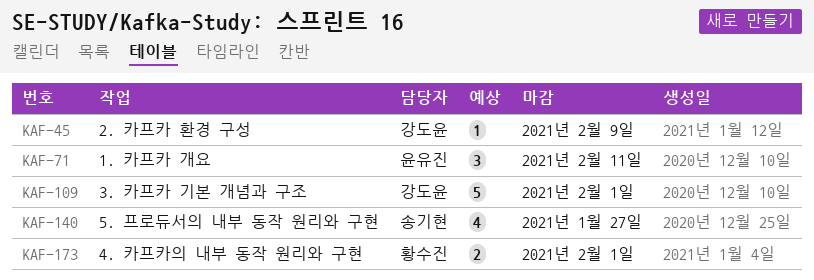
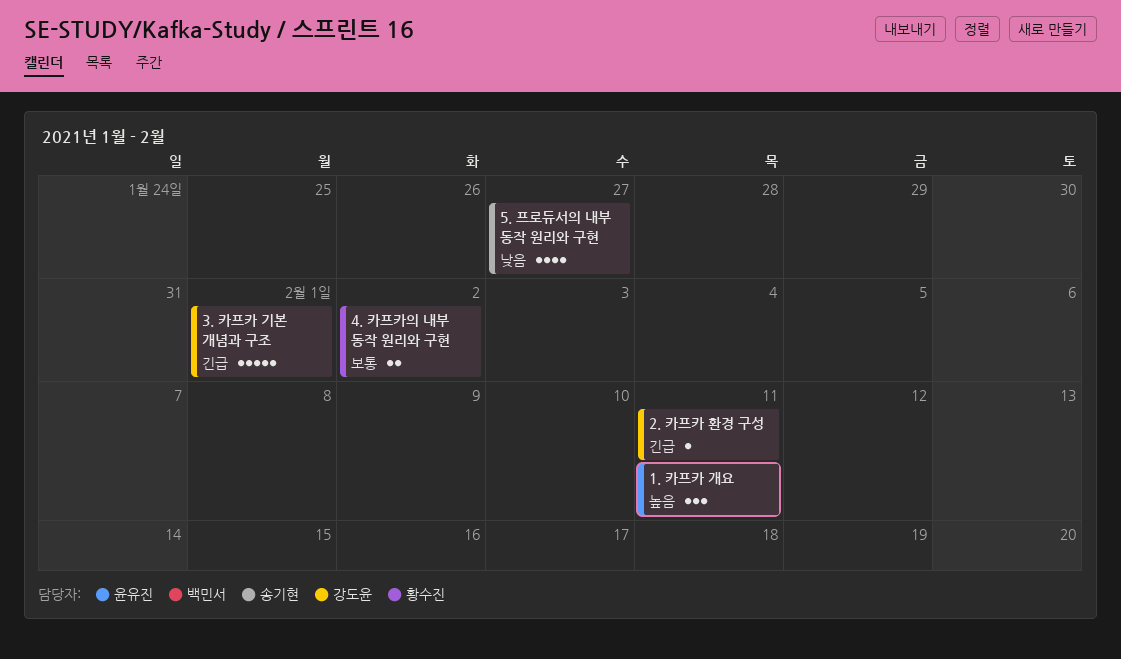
2. 카프카 환경 구성, due: Feb 9 -> Feb 11
4. 카프카의 내부 동작 원리와 구현, due: Feb 1 -> Feb 2

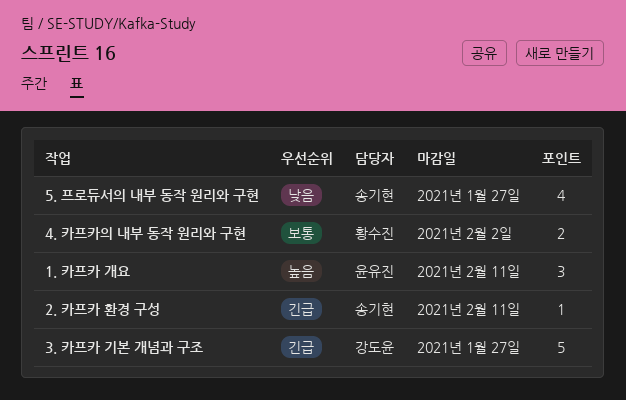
2. 카프카 환경 구성, owner: 강도윤 -> 송기현
3. 카프카 기본 개념과 구조, due: Feb 1 -> Jan 27

